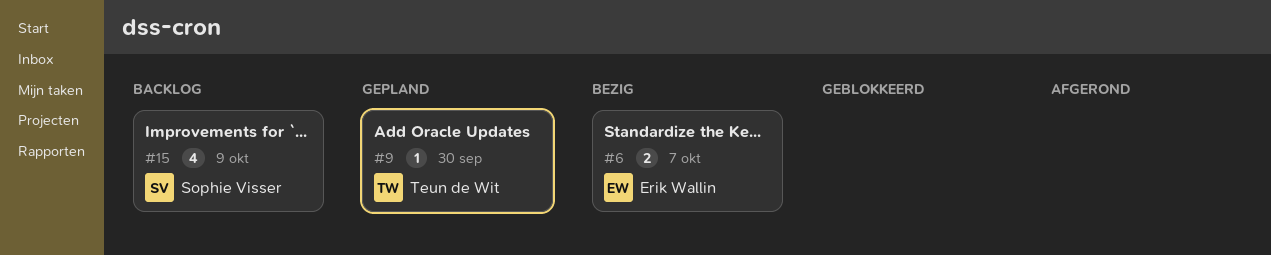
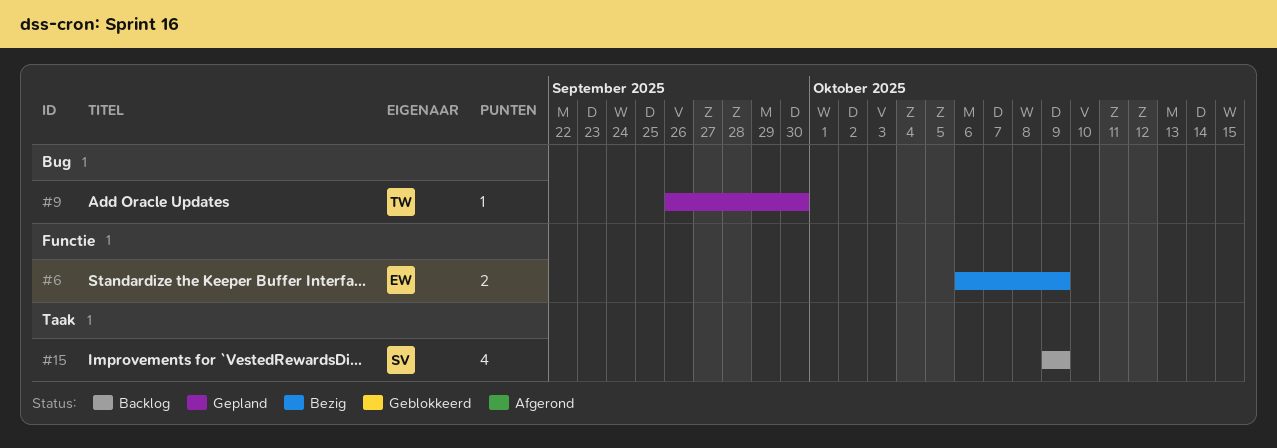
#6, due: Oct 7 -> Oct 9

